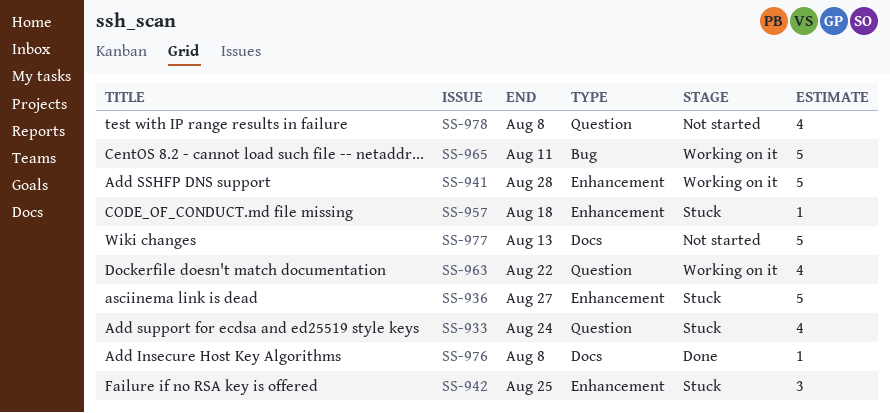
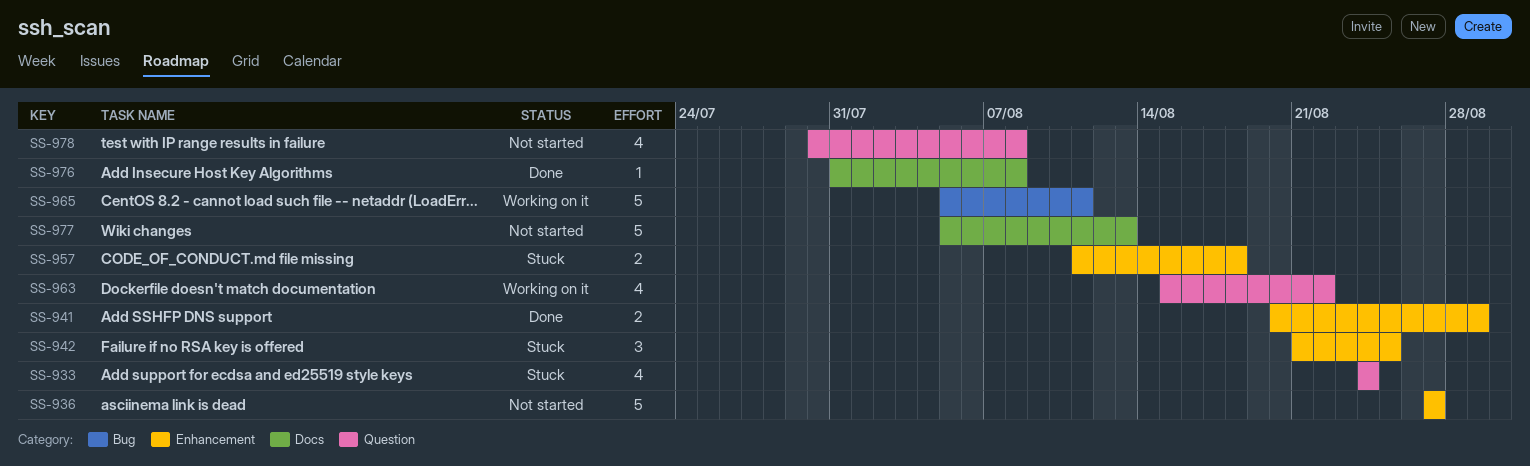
SS-936, status: Stuck -> Not started
SS-941, status: Working on it -> Done
SS-941, estimate: 5 -> 2
SS-941, due: Aug 28 -> Aug 29
SS-957, estimate: 1 -> 2

